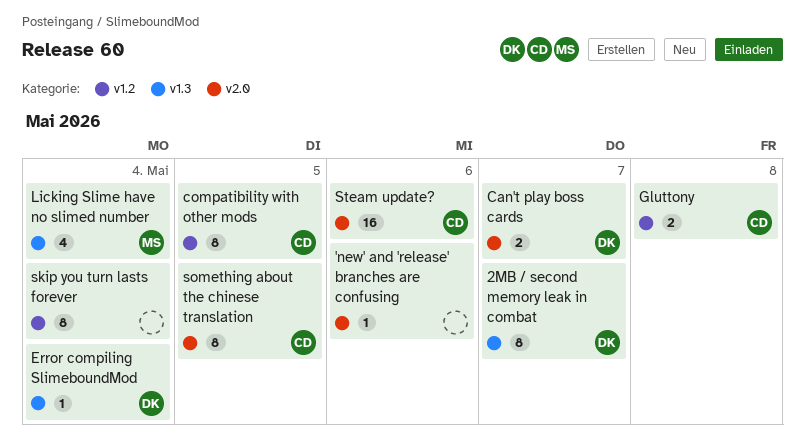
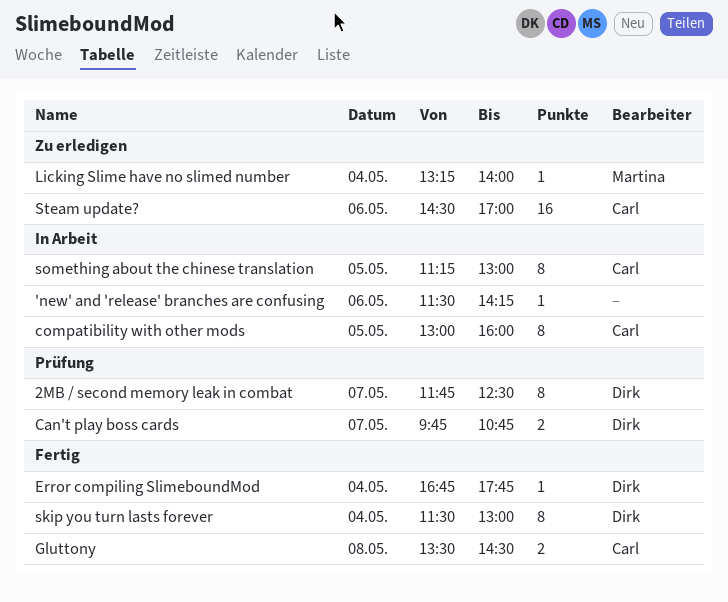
Licking Slime have no slimed number, estimate: 4 -> 1
skip you turn lasts forever, owner: none -> Dirk

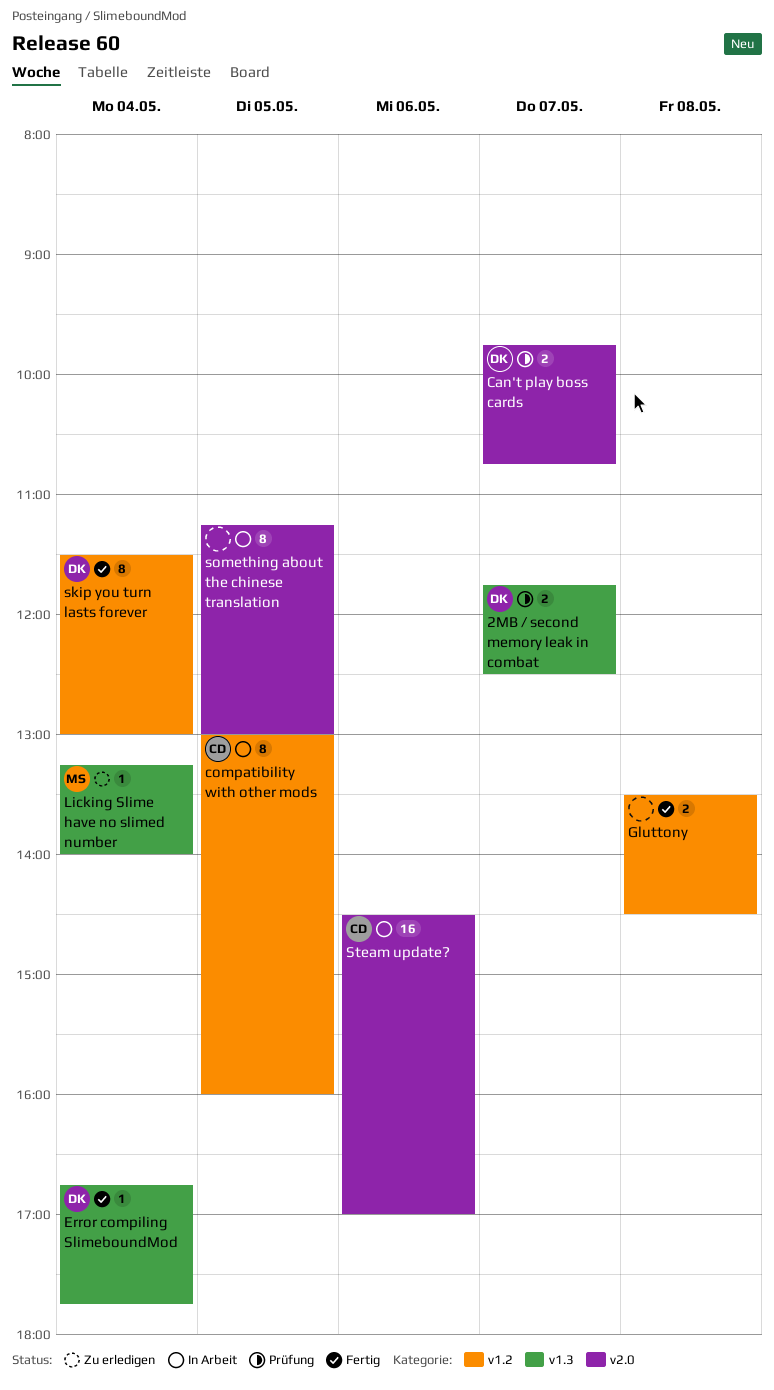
'new' and 'release' branches are confusing: present -> none
2MB / second memory leak in combat, estimate: 8 -> 2
Gluttony, owner: Carl -> none
something about the chinese translation, owner: Carl -> none
Steam update?, status: Zu erledigen -> In Arbeit

